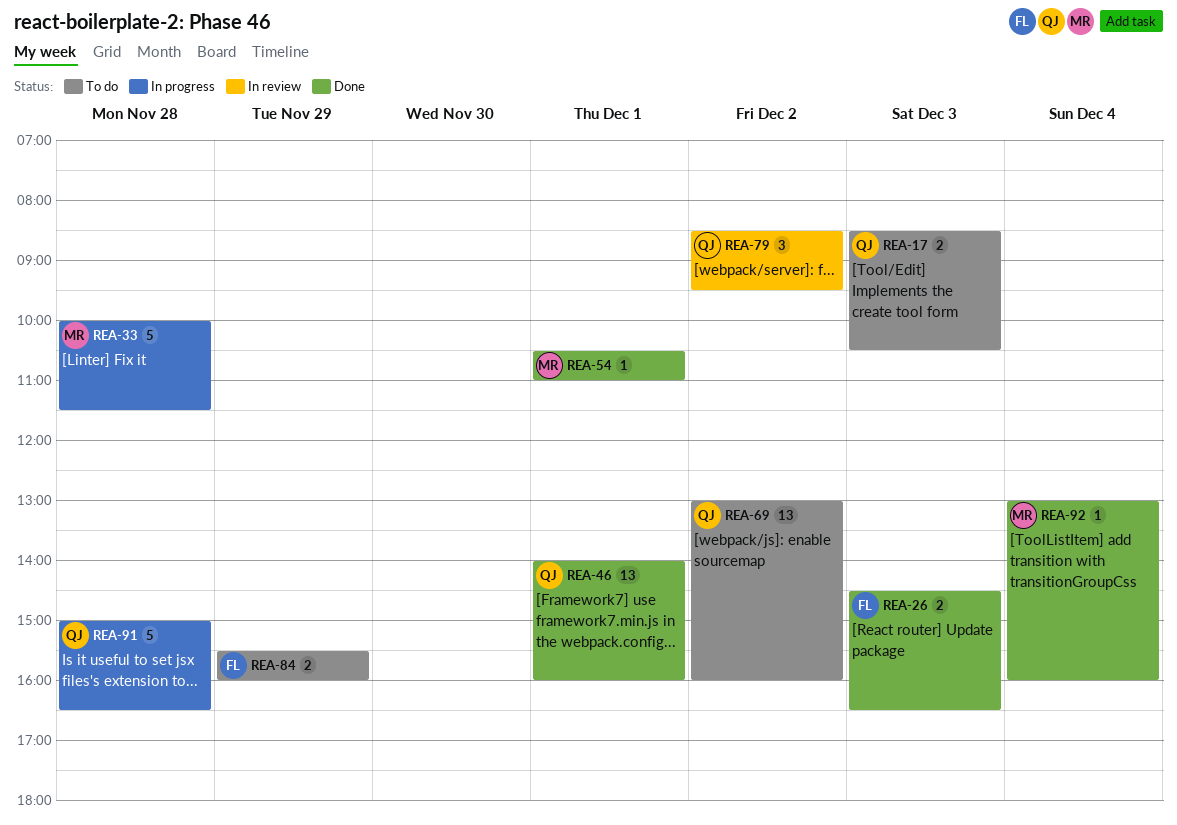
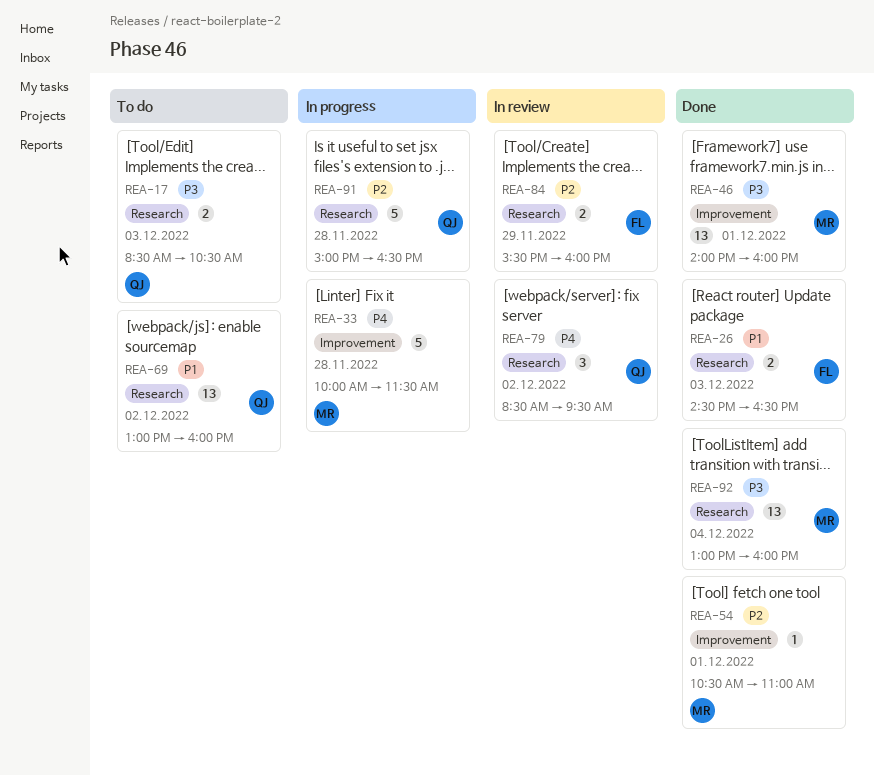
REA-46, owner: QJ -> MR
REA-84, status: To do -> In review
REA-92, estimate: 1 -> 13

